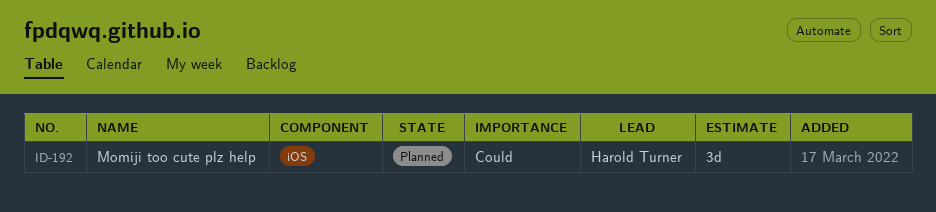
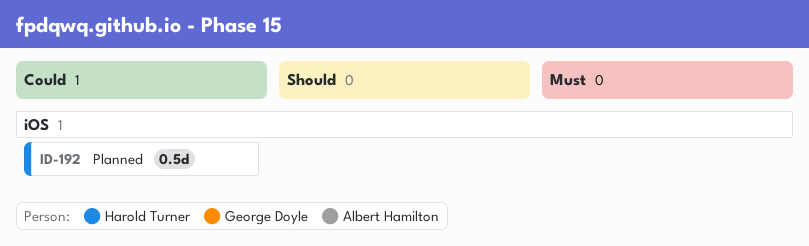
ID-192, estimate: 3d -> 0.5d

